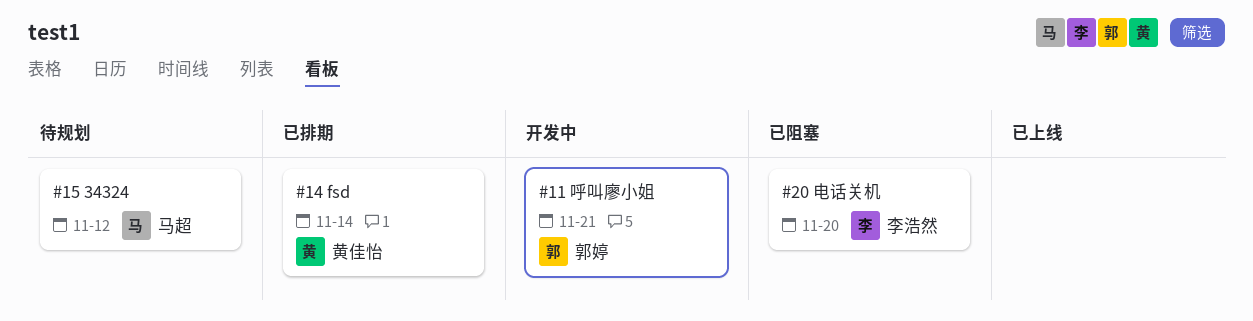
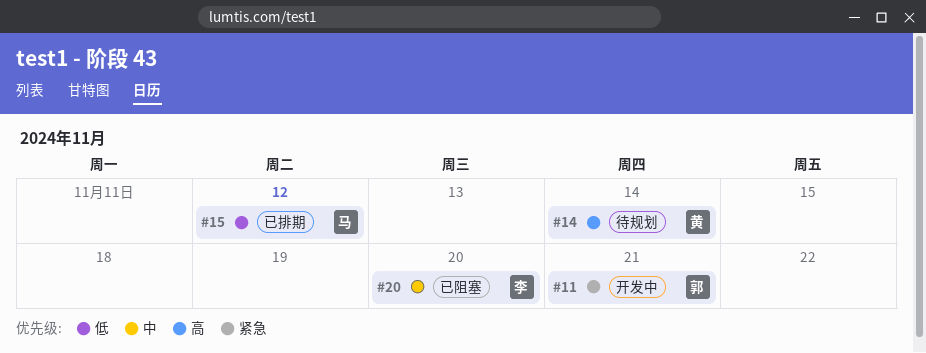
#14, status: 已排期 -> 待规划
#15, status: 待规划 -> 已排期

